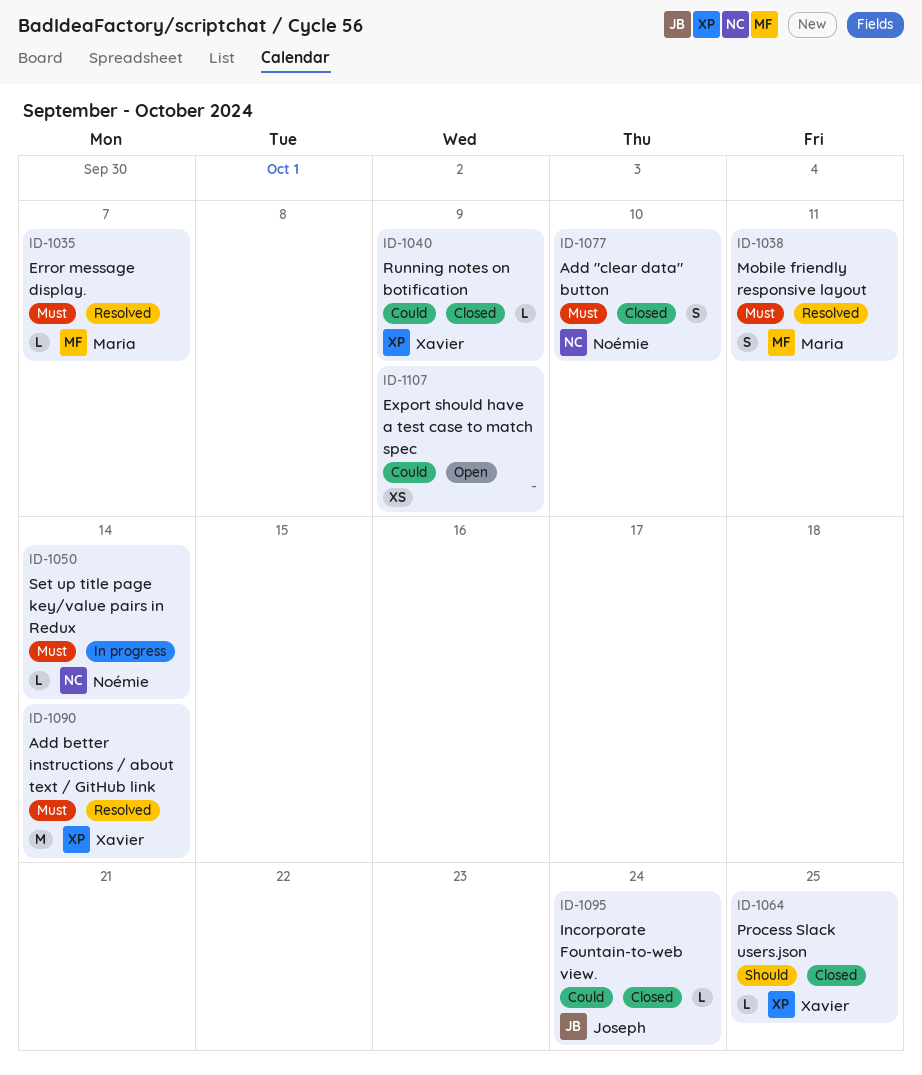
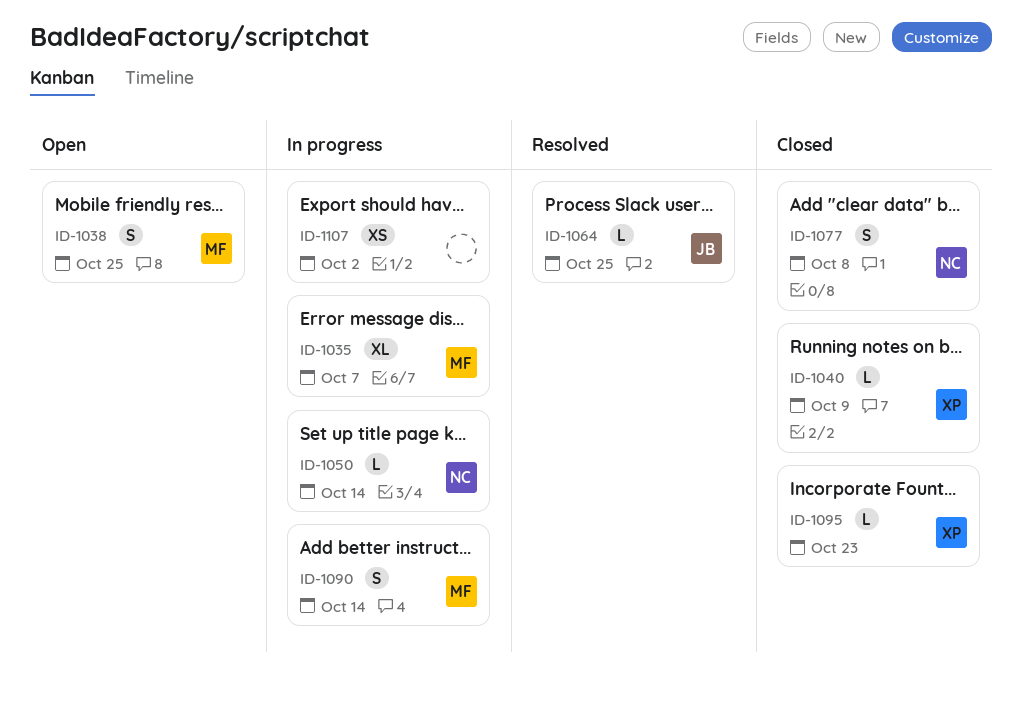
ID-1035, status: Resolved -> In progress
ID-1035, estimate: L -> XL
ID-1038, status: Resolved -> Open
ID-1038, due: Oct 11 -> Oct 25
ID-1064, status: Closed -> Resolved
ID-1064, owner: Xavier -> Joseph
ID-1077, due: Oct 10 -> Oct 8
ID-1090, status: Resolved -> In progress
ID-1090, owner: Xavier -> Maria
ID-1090, estimate: M -> S
ID-1095, owner: Joseph -> Xavier
ID-1095, due: Oct 24 -> Oct 23
ID-1107, status: Open -> In progress
ID-1107, due: Oct 9 -> Oct 2

